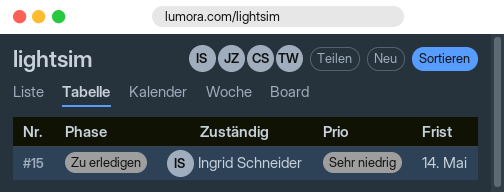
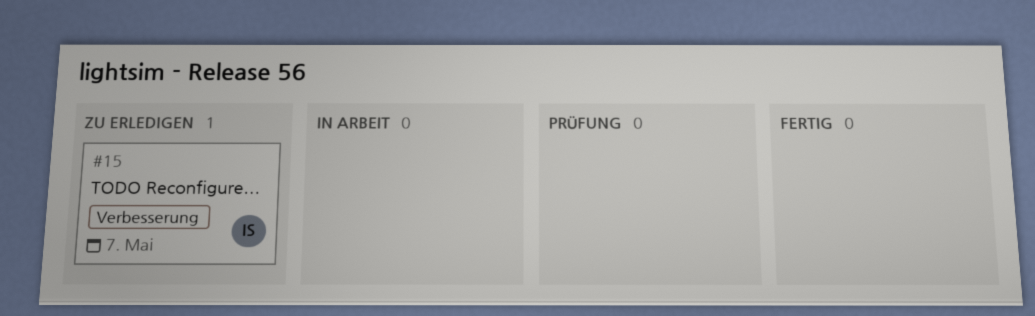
#15, due: May 14 -> May 7

